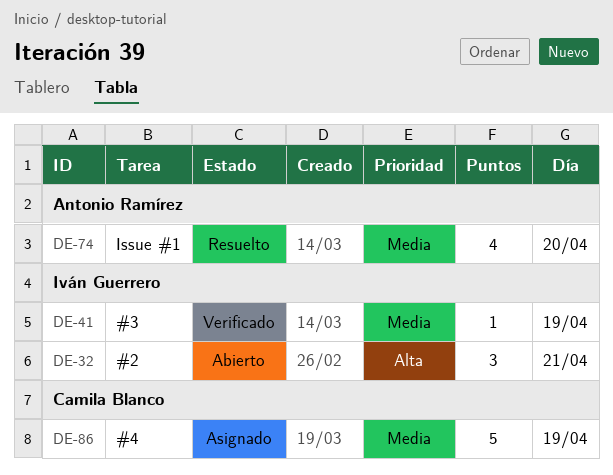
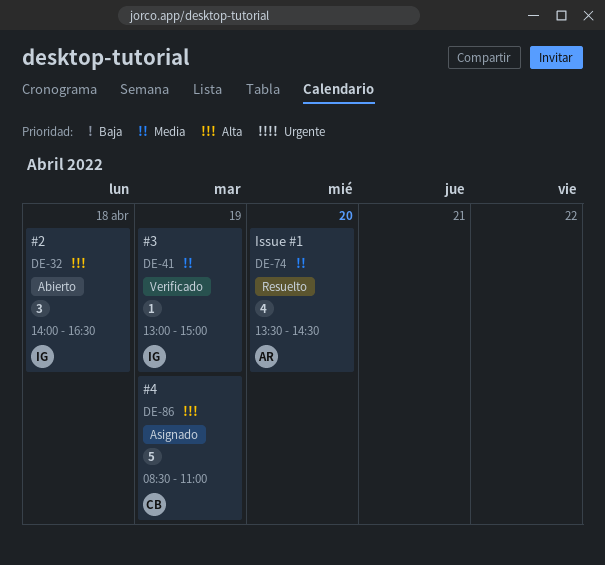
DE-32, day: Apr 21 -> Apr 18
DE-86, priority: Media -> Alta

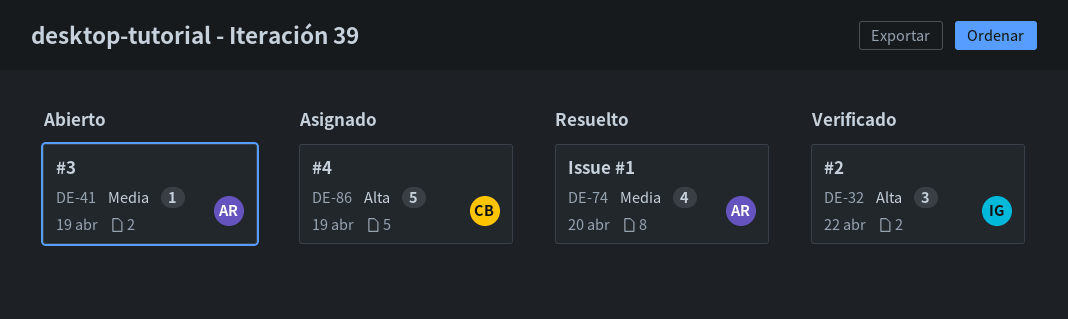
DE-32, status: Abierto -> Verificado
DE-32, day: Apr 18 -> Apr 22
DE-41, status: Verificado -> Abierto
DE-41, owner: IG -> AR

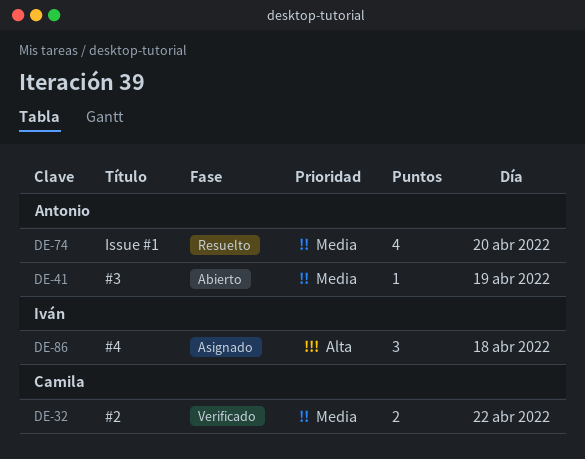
DE-32, owner: Iván -> Camila
DE-32, priority: Alta -> Media
DE-32, estimate: 3 -> 2
DE-86, owner: Camila -> Iván
DE-86, estimate: 5 -> 3
DE-86, day: Apr 19 -> Apr 18

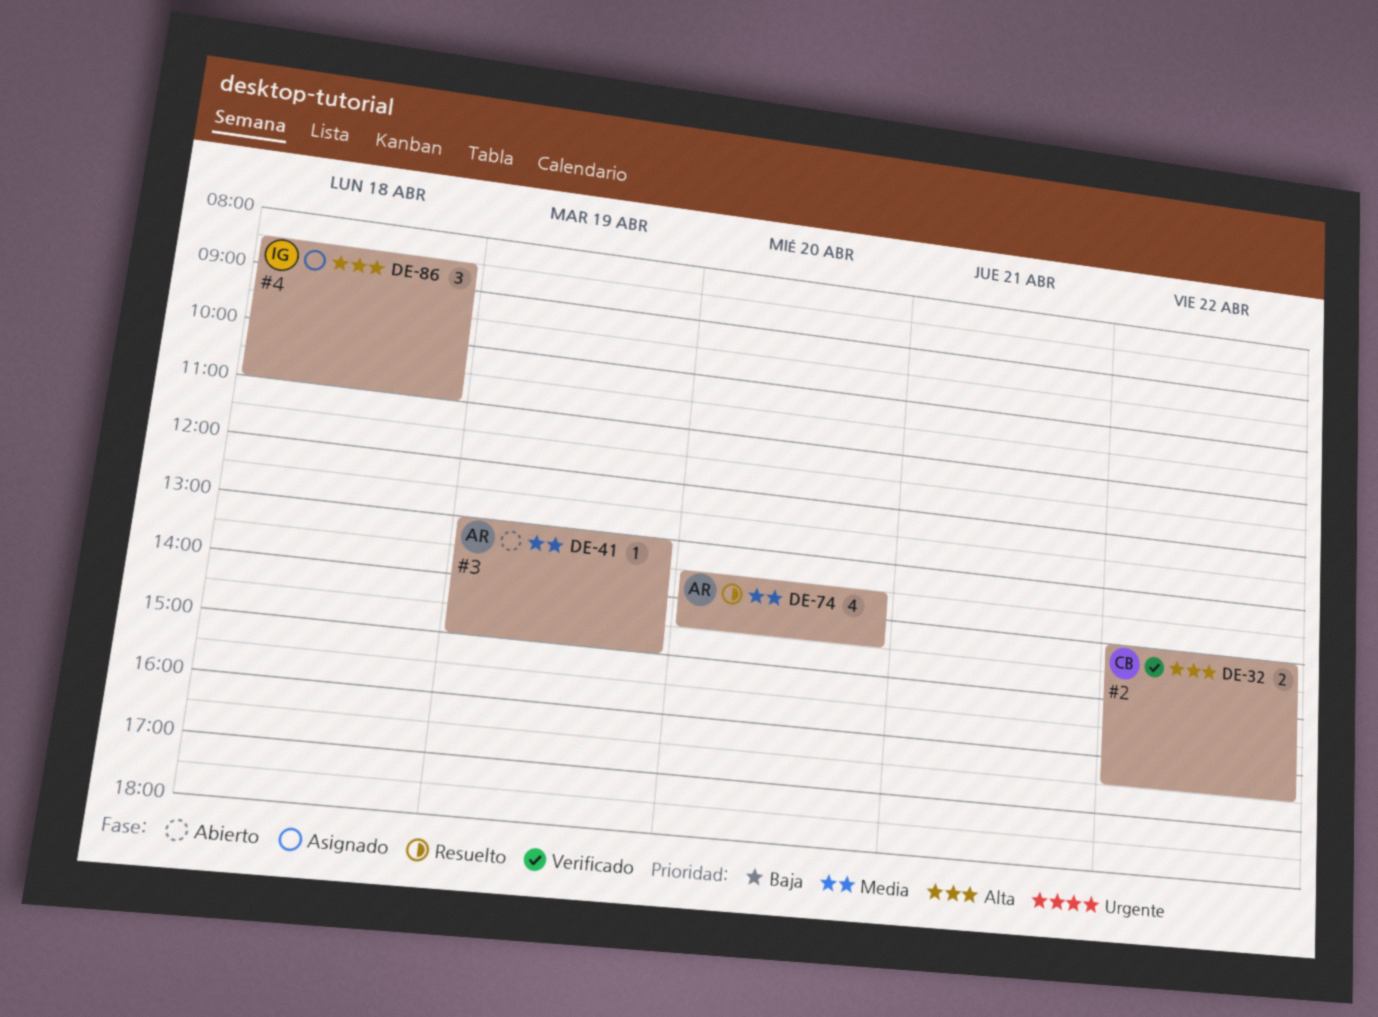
DE-32, priority: Media -> Alta

